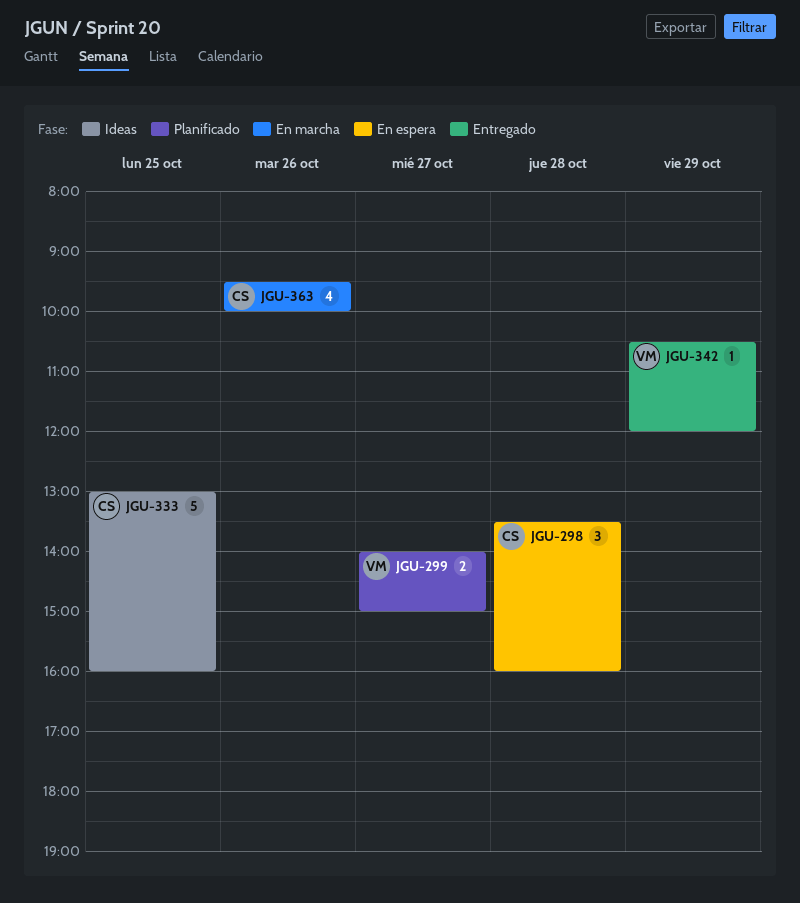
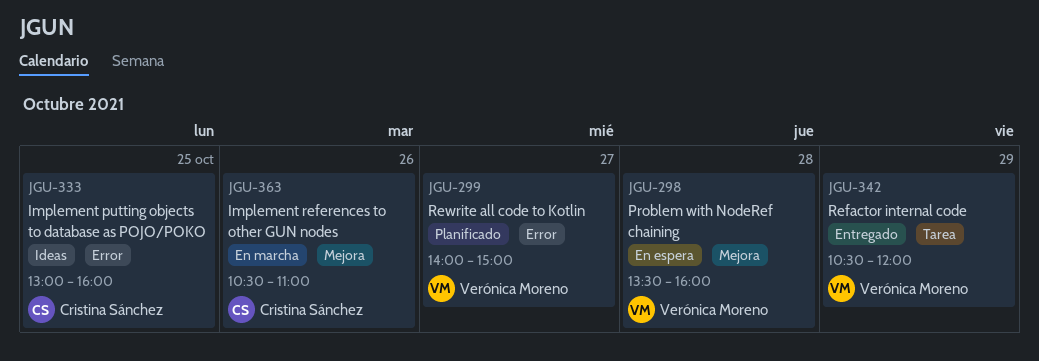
JGU-298, owner: Cristina Sánchez -> Verónica Moreno
JGU-363, begins: 09:30 -> 10:30
JGU-363, ends: 10:00 -> 11:00

